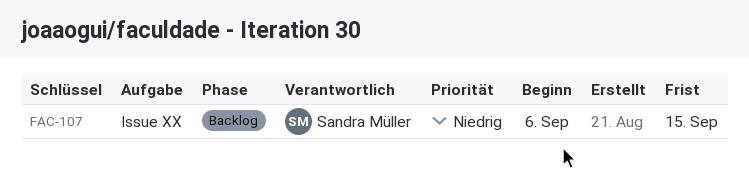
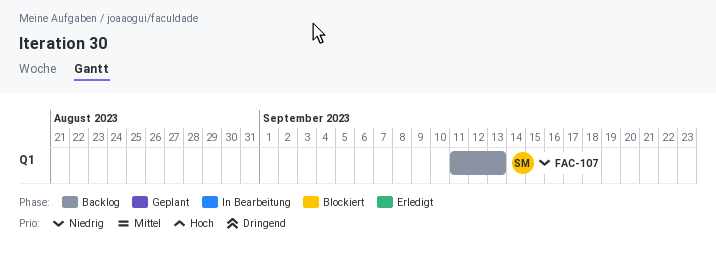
FAC-107, start: Sep 6 -> Sep 11
FAC-107, due: Sep 15 -> Sep 13

